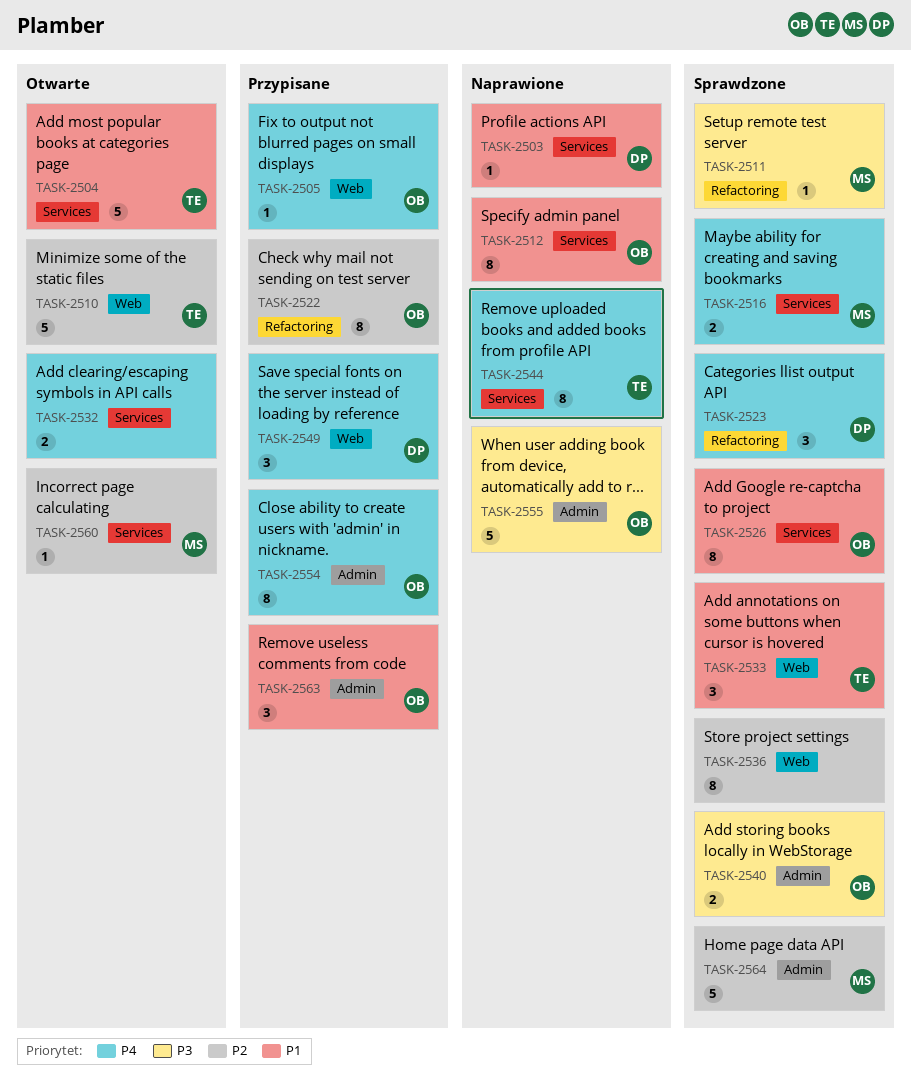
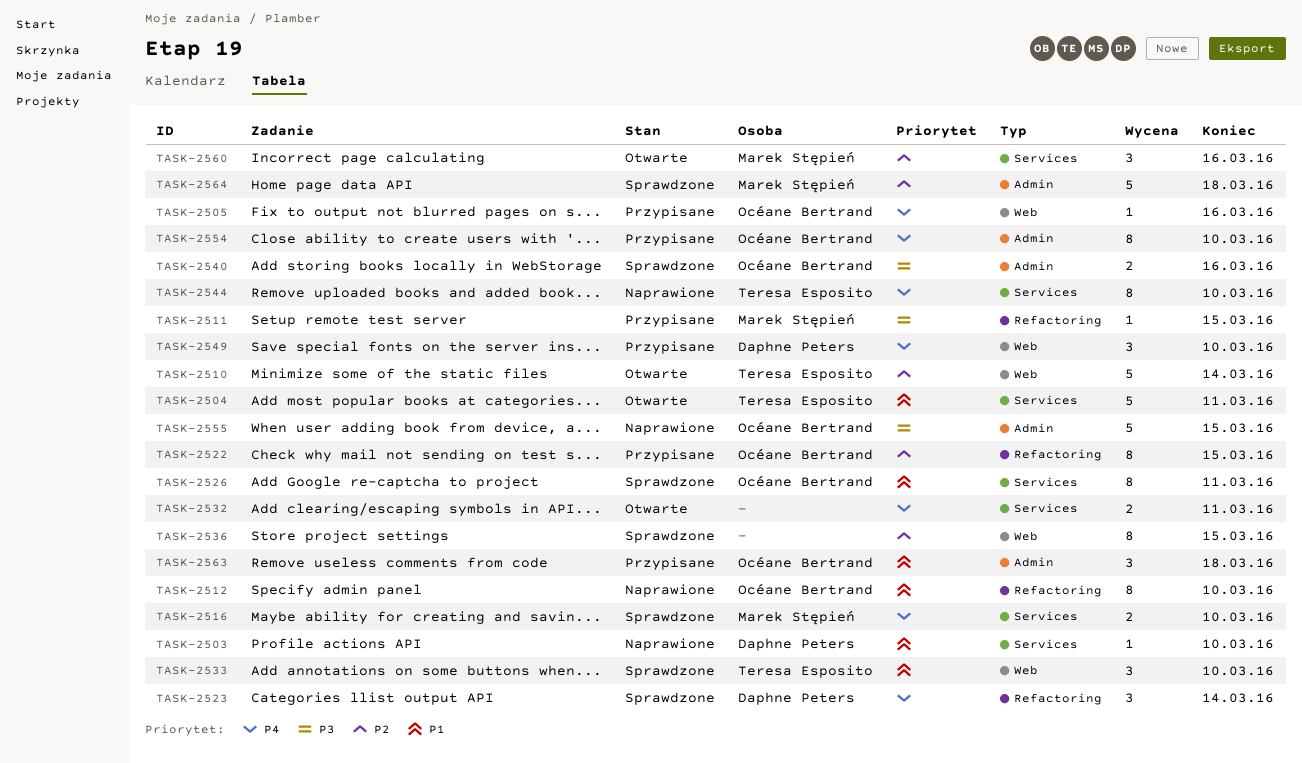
TASK-2511, status: Sprawdzone -> Przypisane
TASK-2512, label: Services -> Refactoring
TASK-2560, estimate: 1 -> 3

